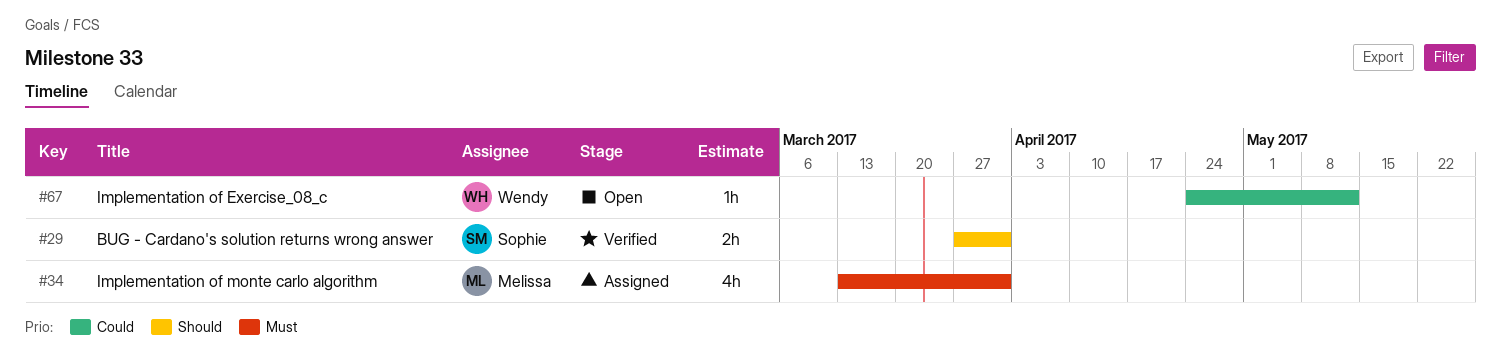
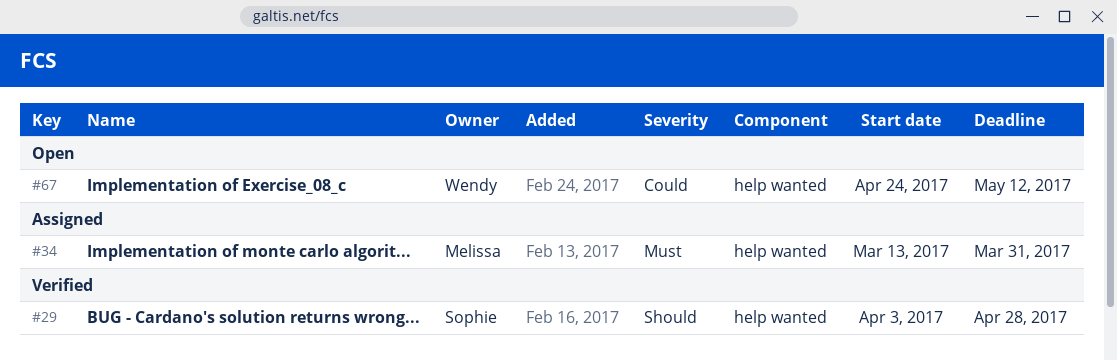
#29, start: Mar 27 -> Apr 3
#29, due: Mar 31 -> Apr 28

